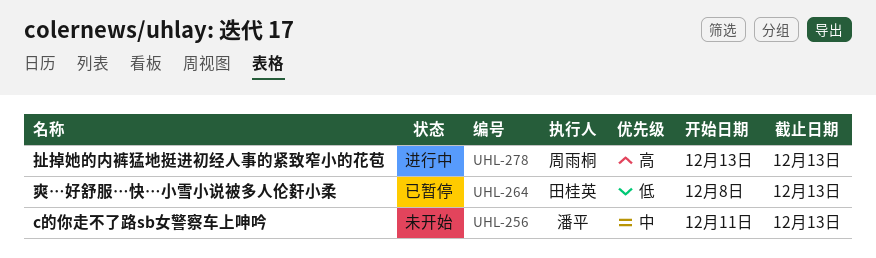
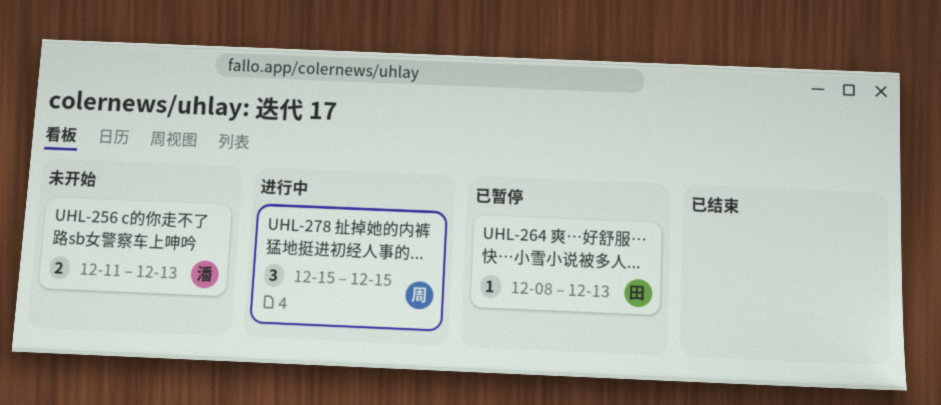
UHL-278, start: Dec 13 -> Dec 15
UHL-278, due: Dec 13 -> Dec 15

